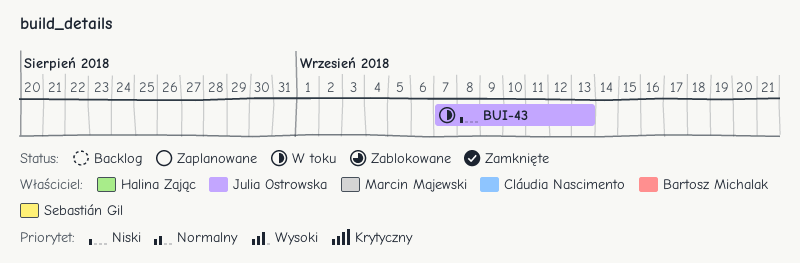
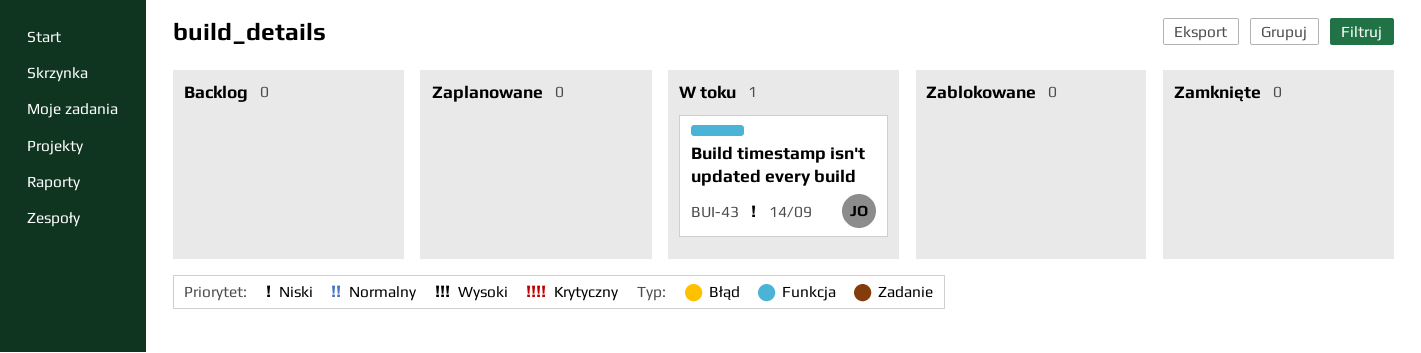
BUI-43, due: Sep 13 -> Sep 14

